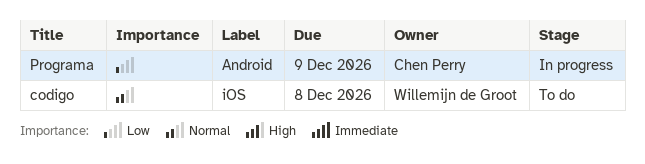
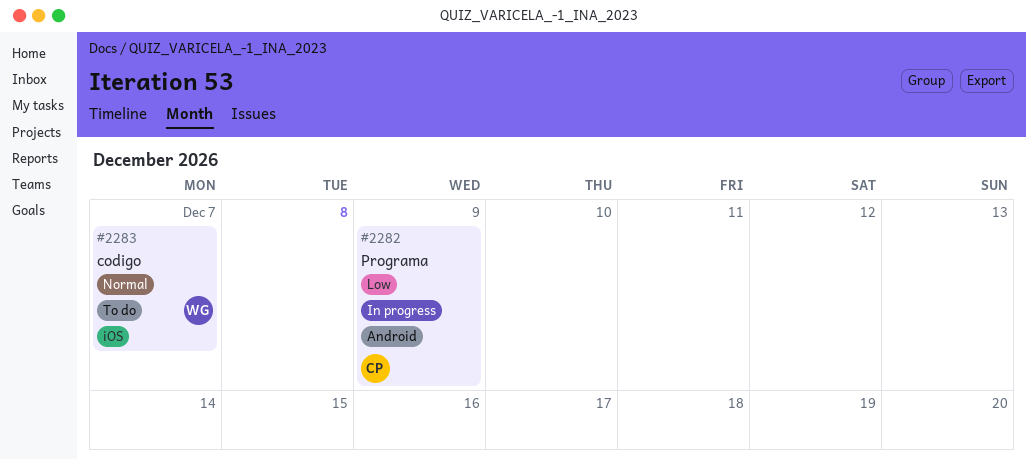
codigo, due: Dec 8 -> Dec 7

